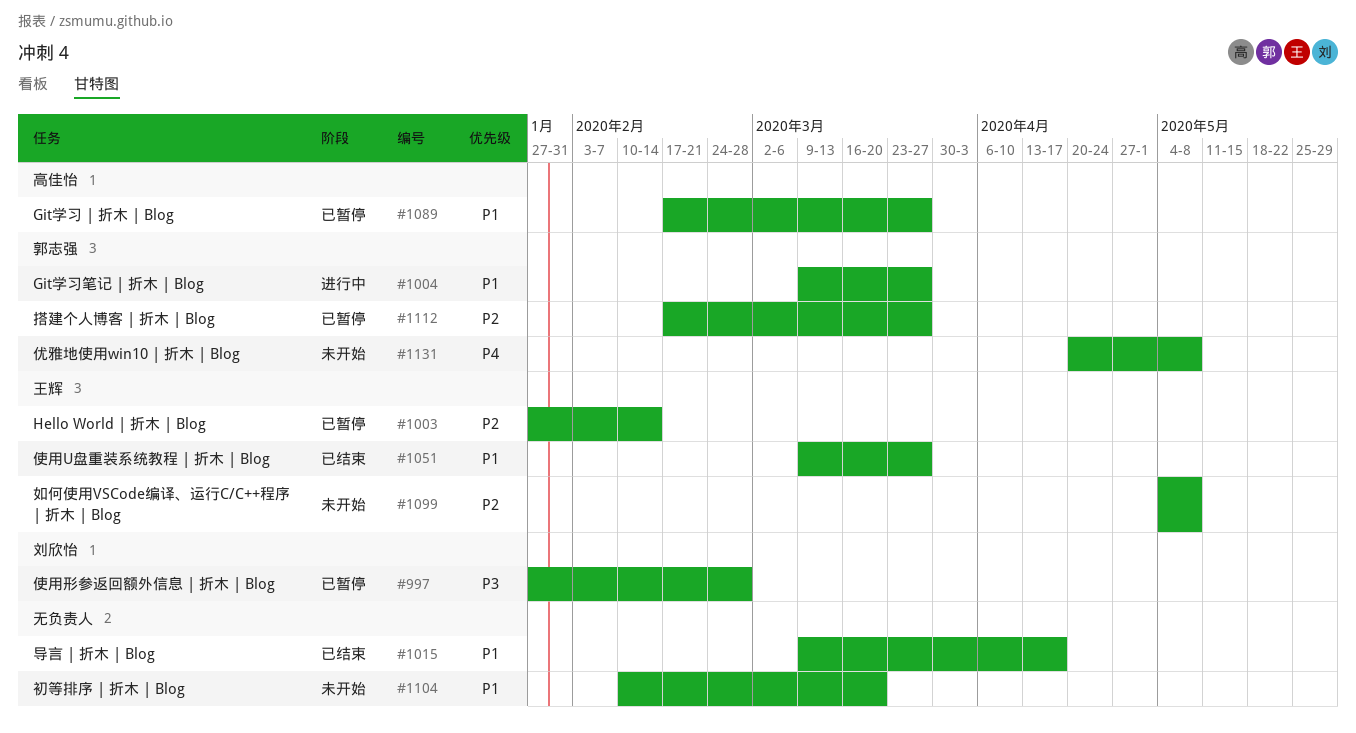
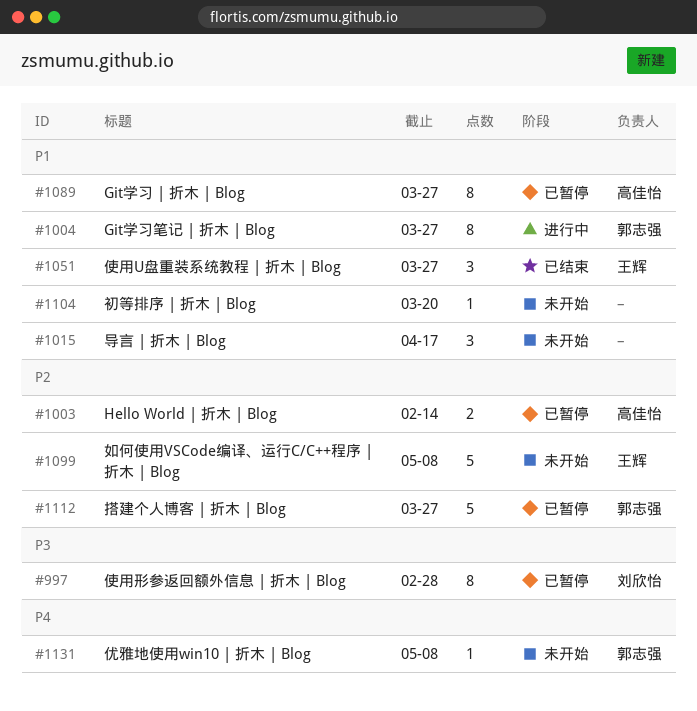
#1003, owner: 王辉 -> 高佳怡
#1015, status: 已结束 -> 未开始

